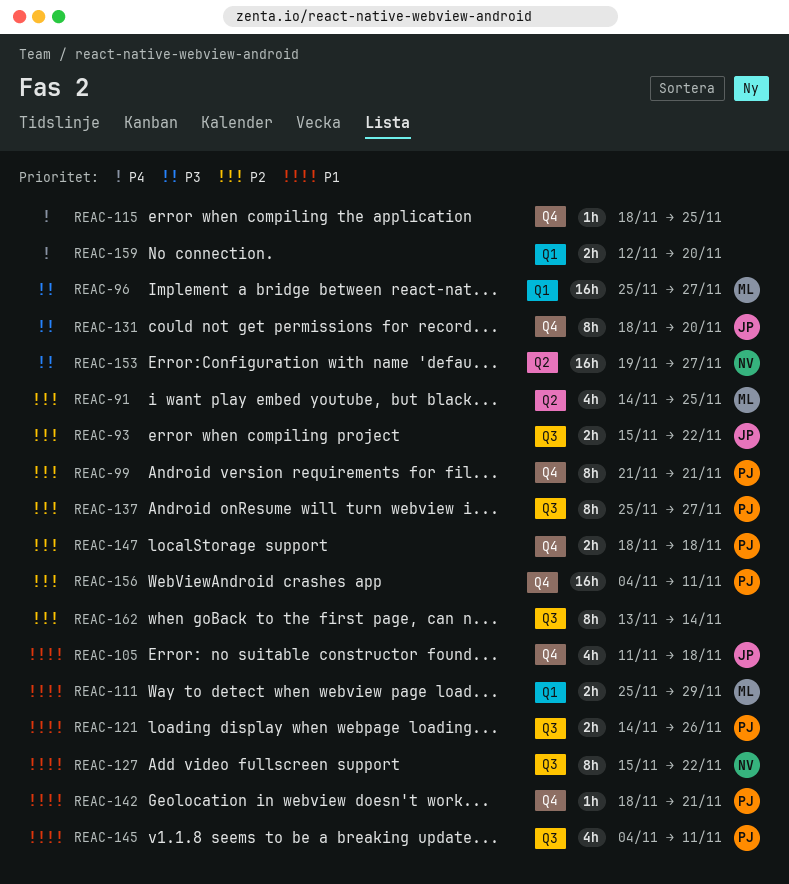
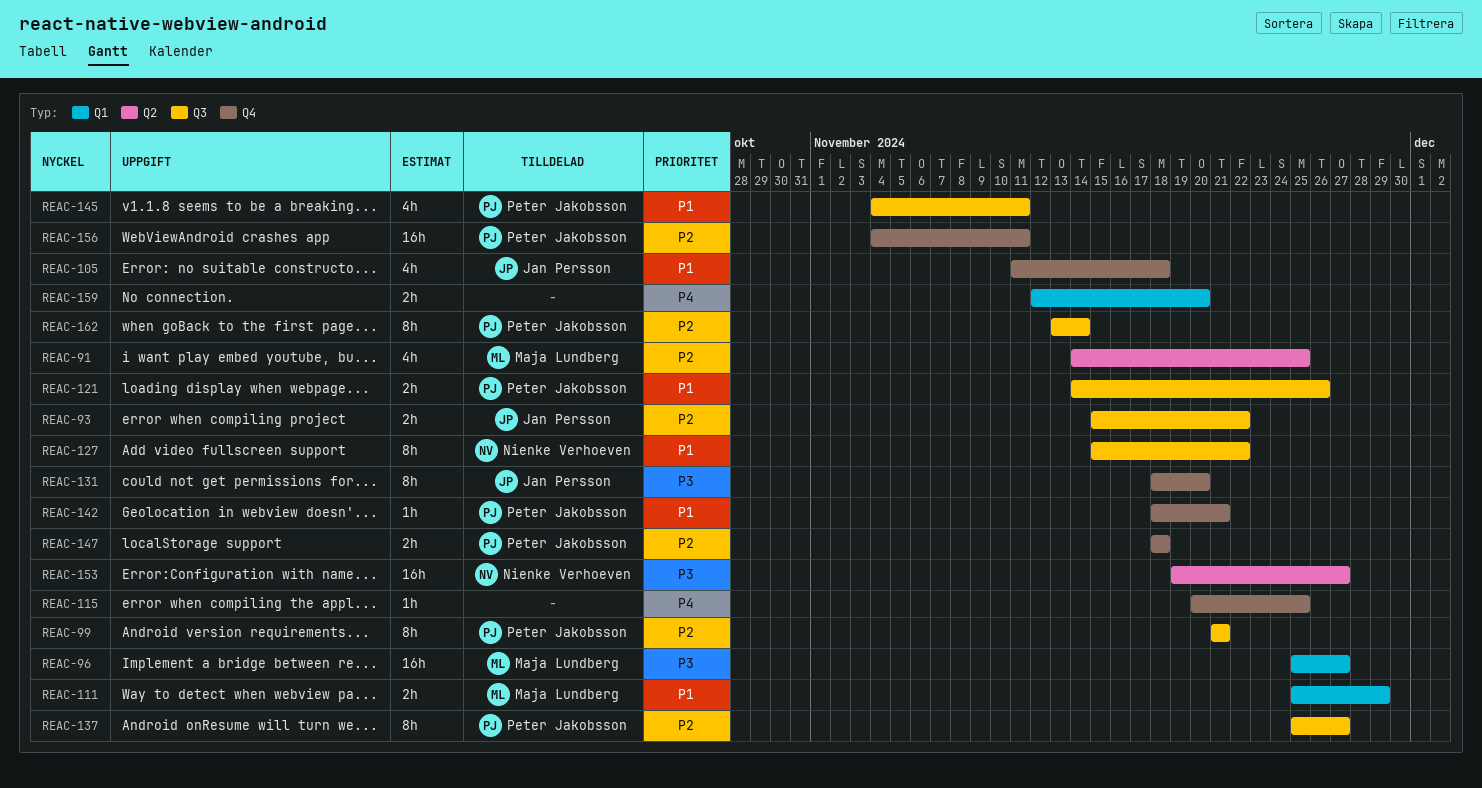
REAC-99, label: Q4 -> Q3
REAC-115, start: Nov 18 -> Nov 20
REAC-162, owner: none -> Peter Jakobsson

